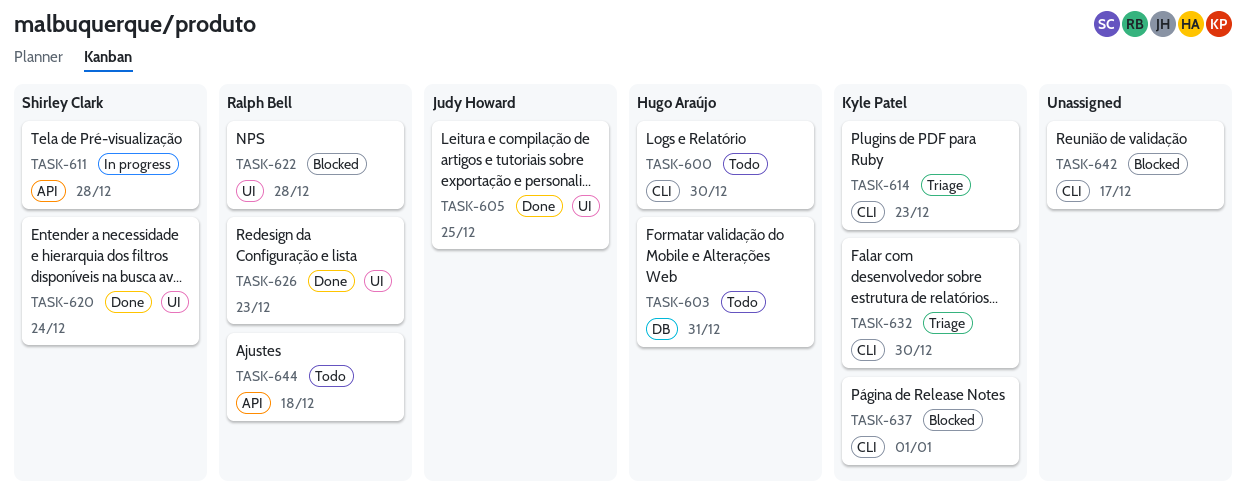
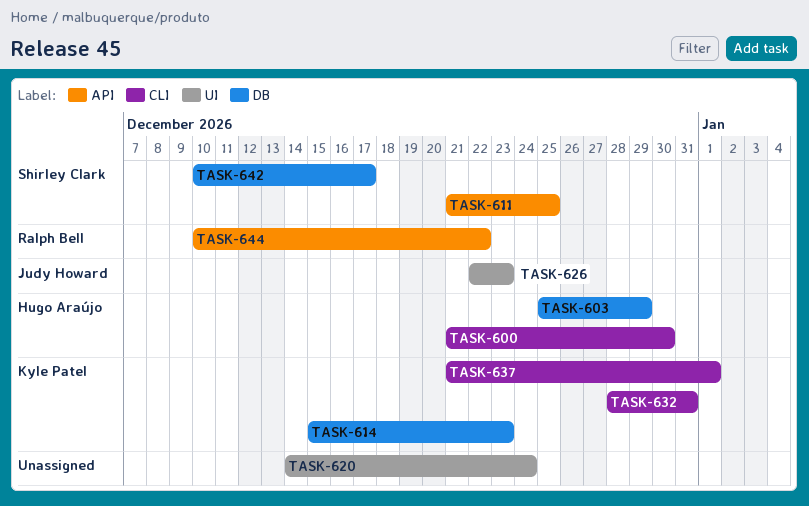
TASK-603, due: Dec 31 -> Dec 29
TASK-605: present -> none
TASK-611, due: Dec 28 -> Dec 25
TASK-614, label: CLI -> DB
TASK-620, owner: Shirley Clark -> none
TASK-622: present -> none
TASK-626, owner: Ralph Bell -> Judy Howard
TASK-632, due: Dec 30 -> Dec 31
TASK-642, owner: none -> Shirley Clark
TASK-642, label: CLI -> DB
TASK-644, due: Dec 18 -> Dec 22

